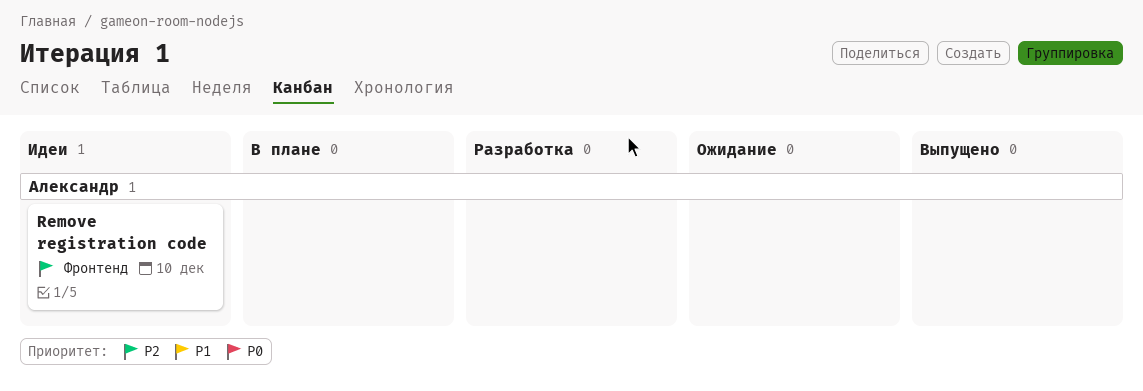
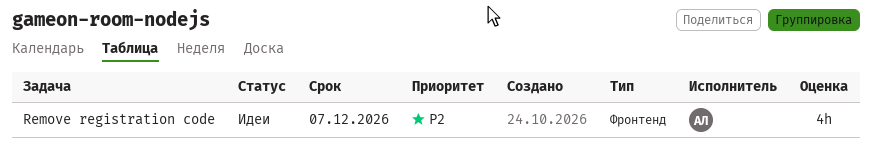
Remove registration code, due: Dec 10 -> Dec 7

